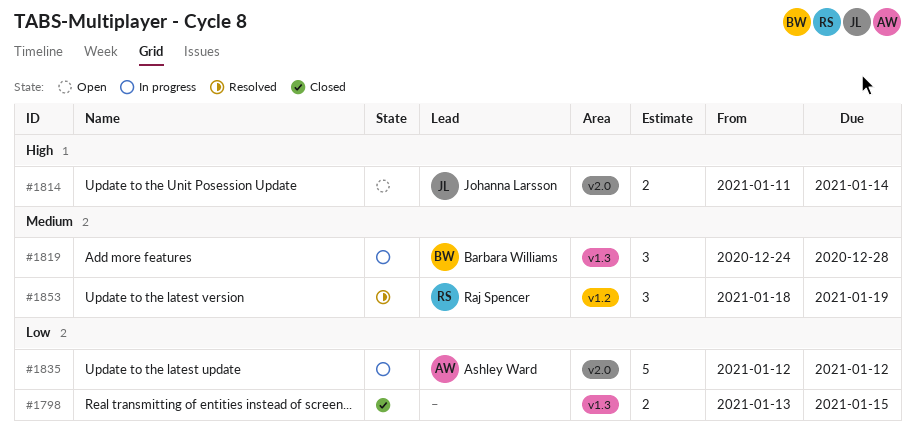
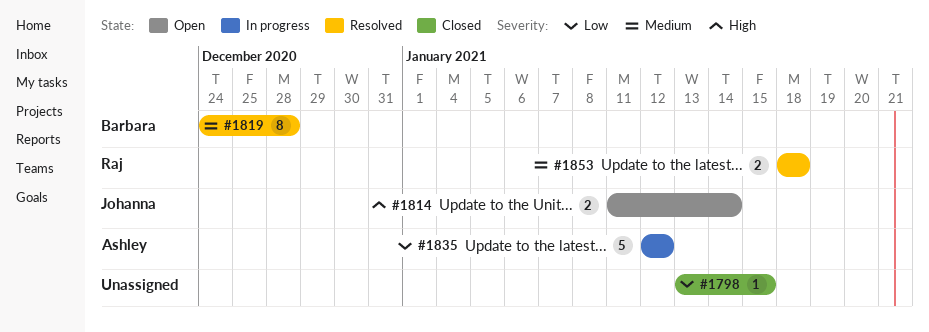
#1798, estimate: 2 -> 1
#1819, status: In progress -> Resolved
#1819, estimate: 3 -> 8
#1853, estimate: 3 -> 2
#1853, due: Jan 19 -> Jan 18

